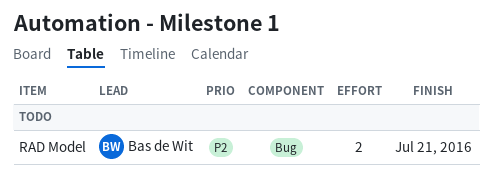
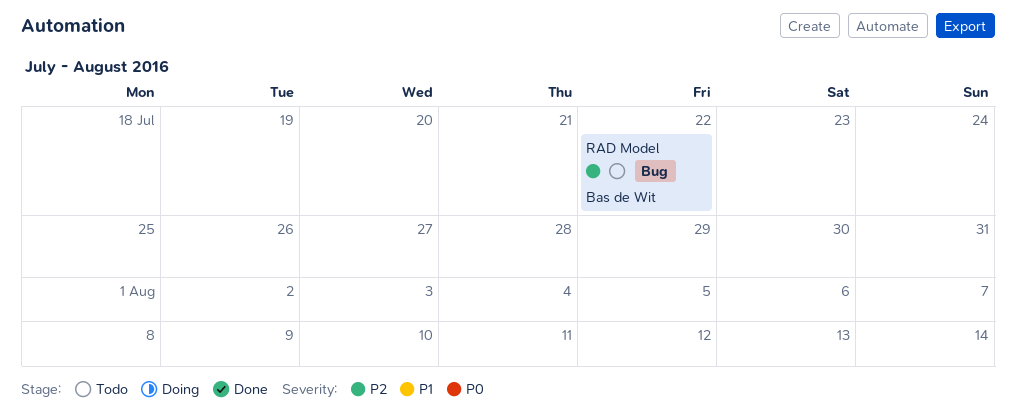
RAD Model, due: Jul 21 -> Jul 22

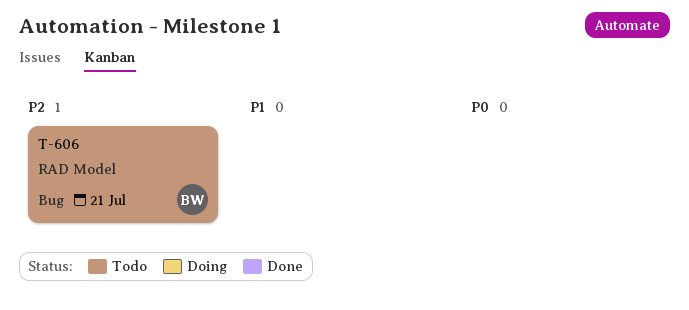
RAD Model, due: Jul 22 -> Jul 21

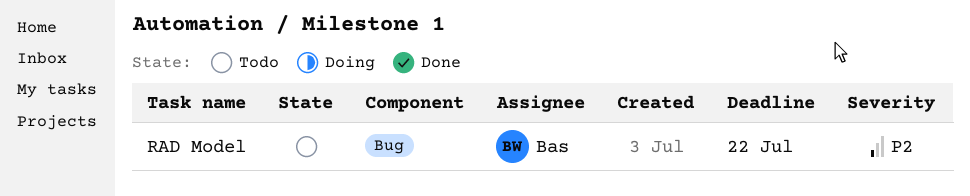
RAD Model, due: Jul 21 -> Jul 22

